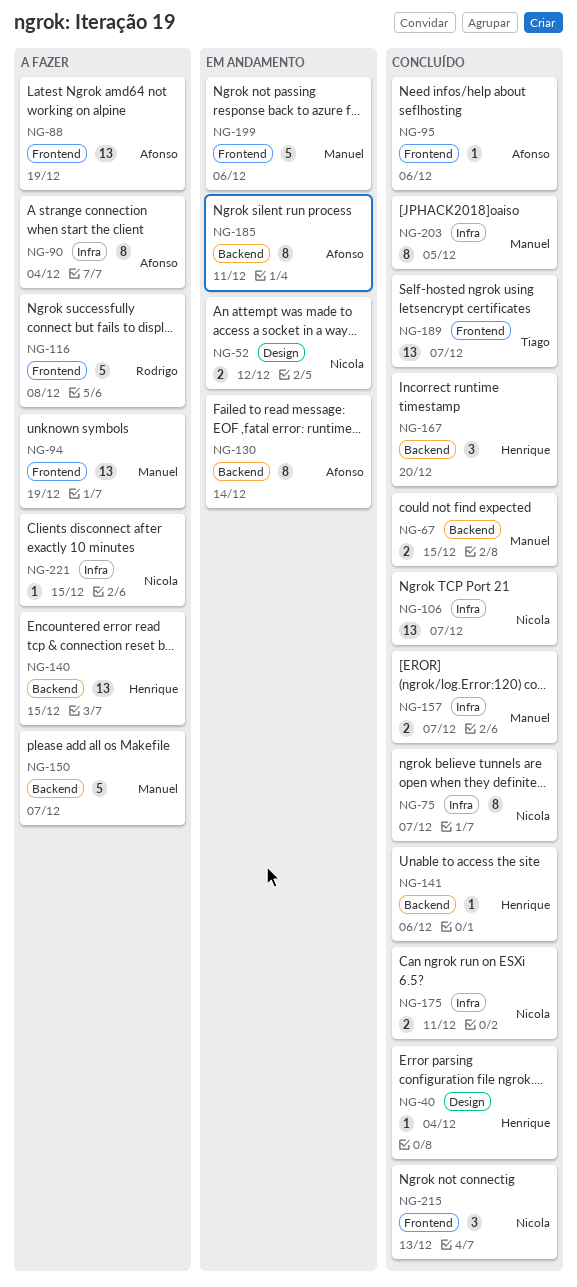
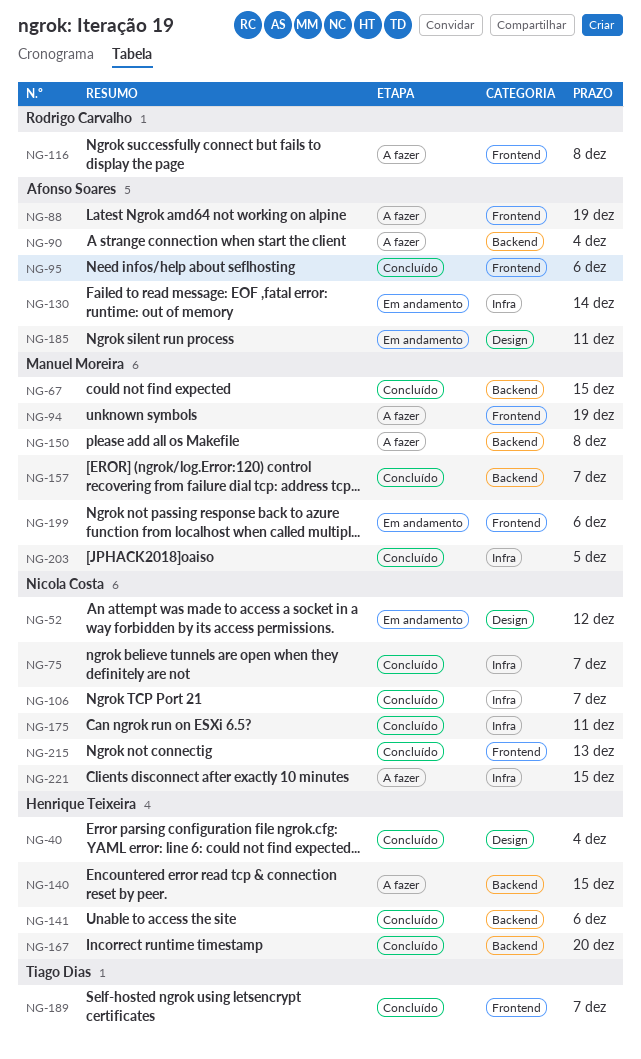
NG-90, label: Infra -> Backend
NG-130, label: Backend -> Infra
NG-150, due: Dec 7 -> Dec 8
NG-157, label: Infra -> Backend
NG-185, label: Backend -> Design

